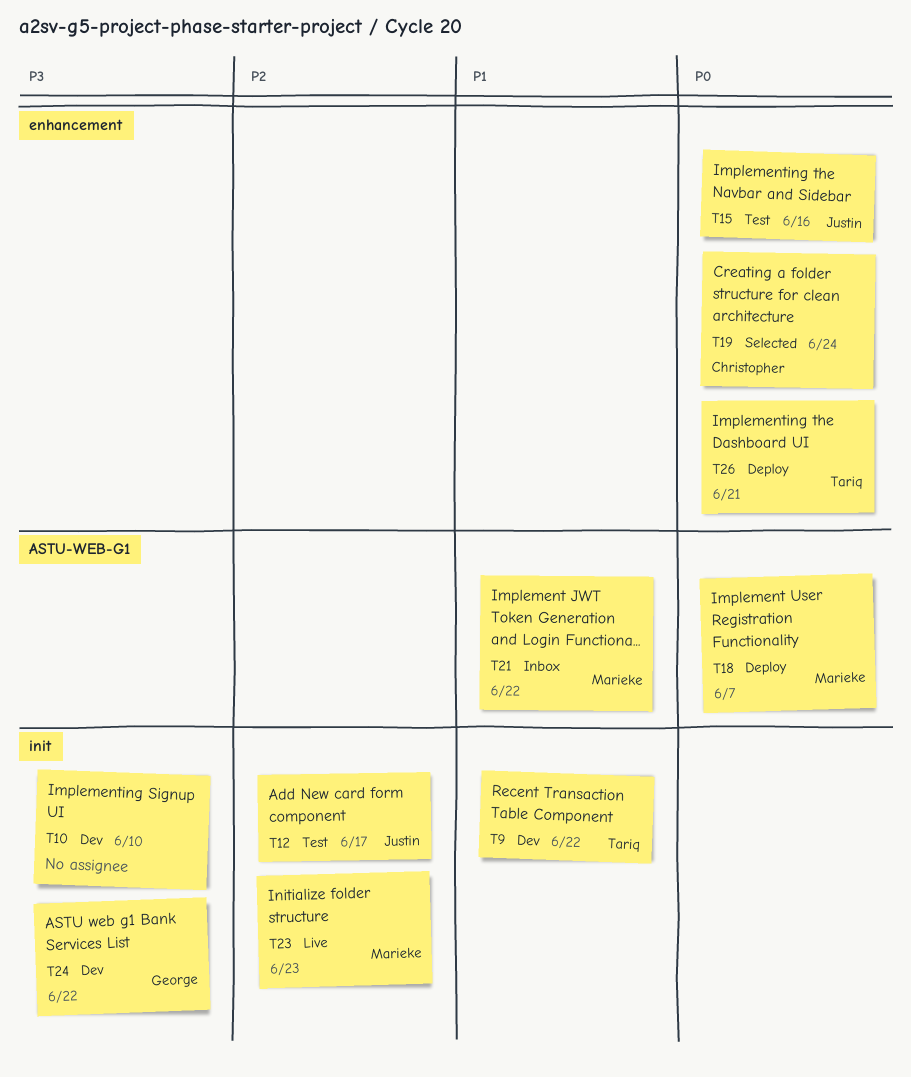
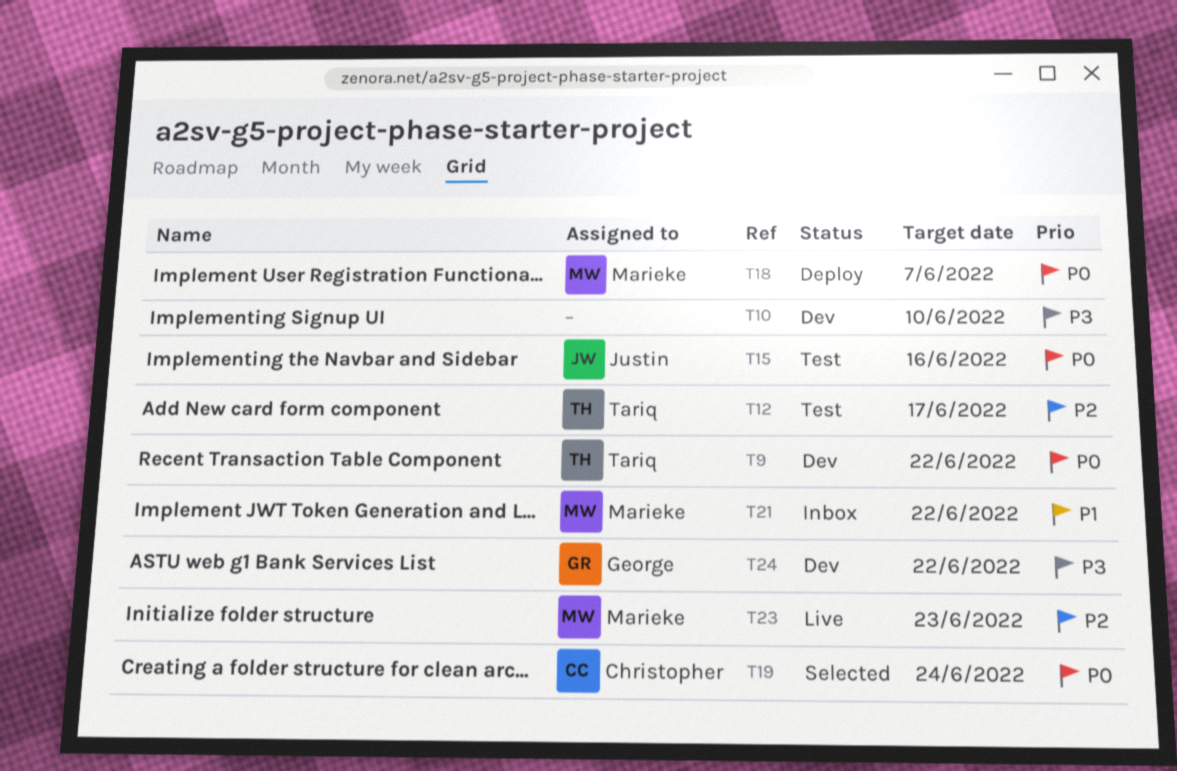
T9, priority: P1 -> P0
T12, owner: Justin -> Tariq
T26: present -> none

